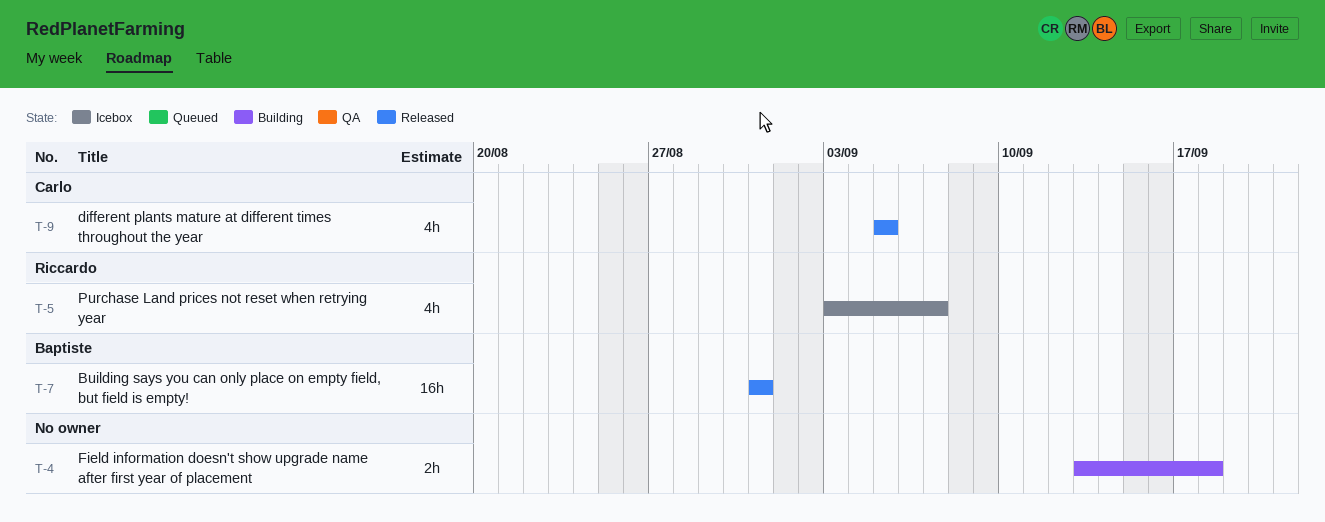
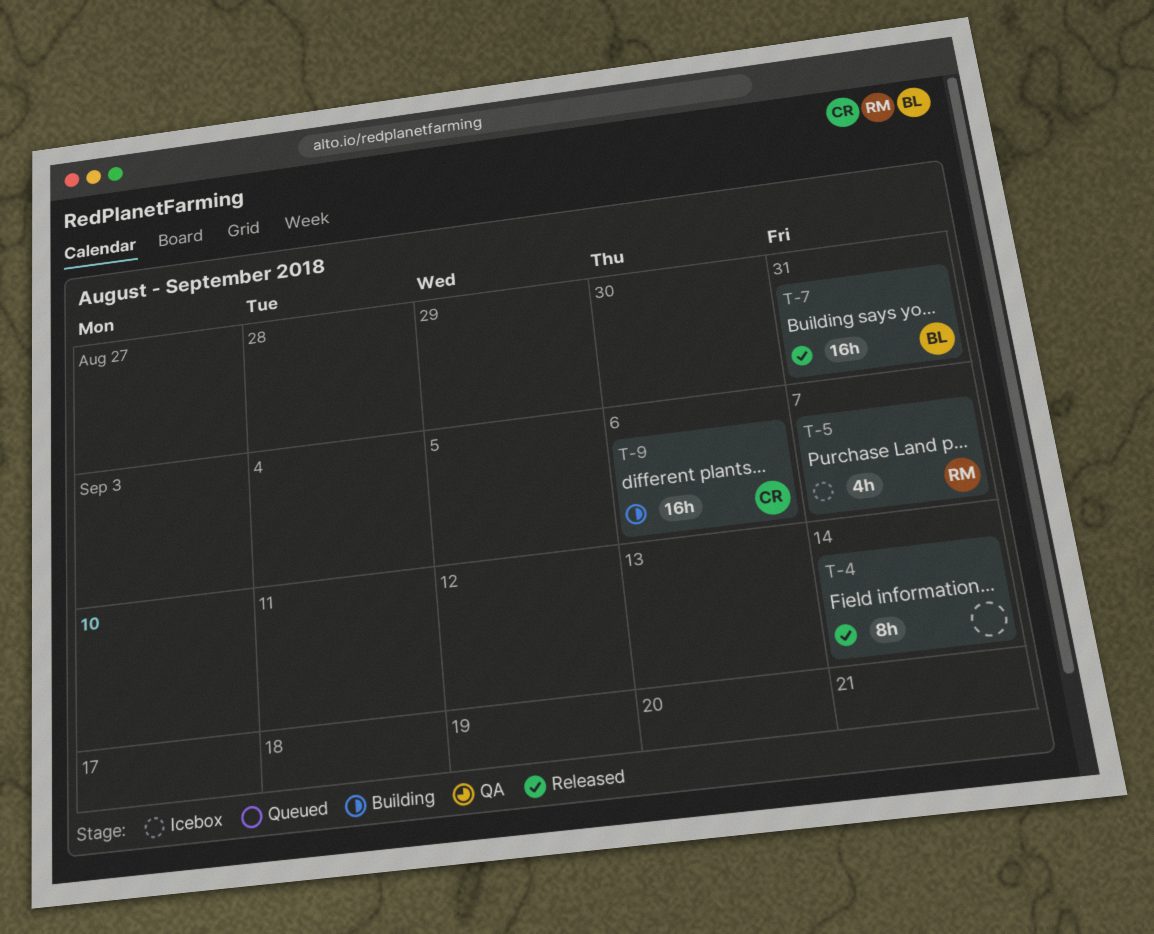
T-4, status: Building -> Released
T-4, estimate: 2h -> 8h
T-4, due: Sep 18 -> Sep 14
T-9, status: Released -> Building
T-9, estimate: 4h -> 16h
T-9, due: Sep 5 -> Sep 6

